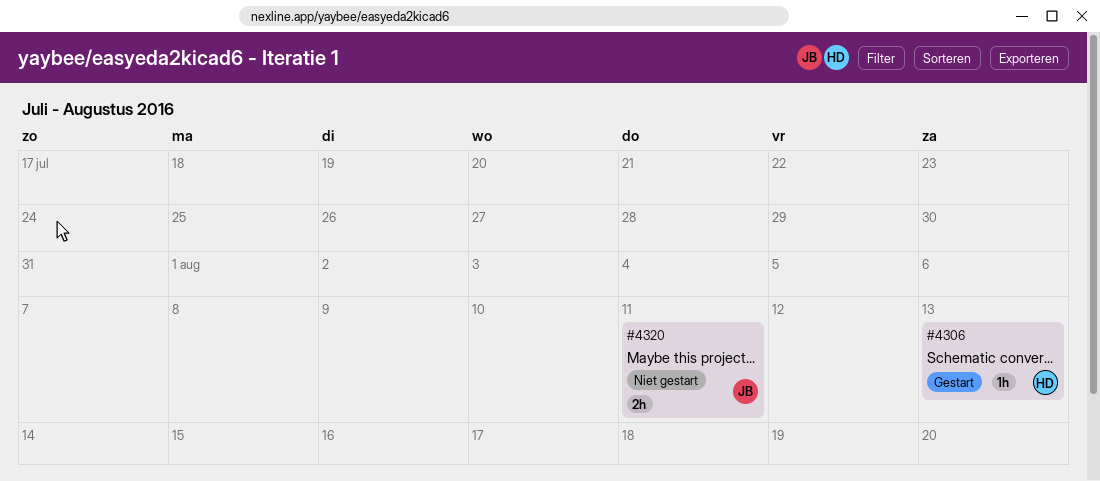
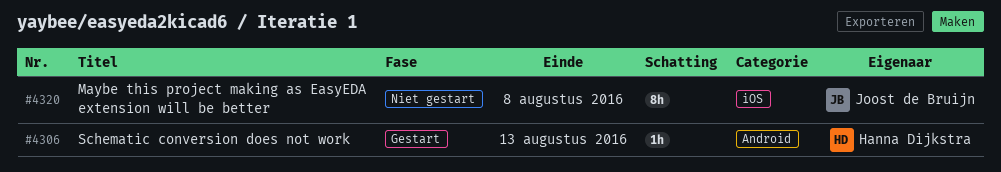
#4320, estimate: 2h -> 8h
#4320, due: Aug 11 -> Aug 8

